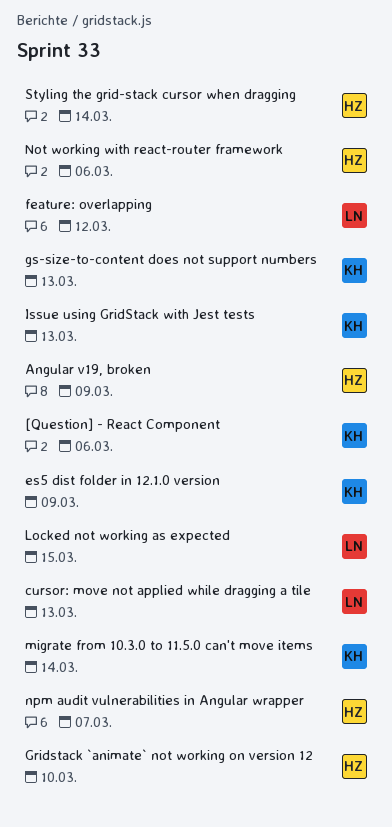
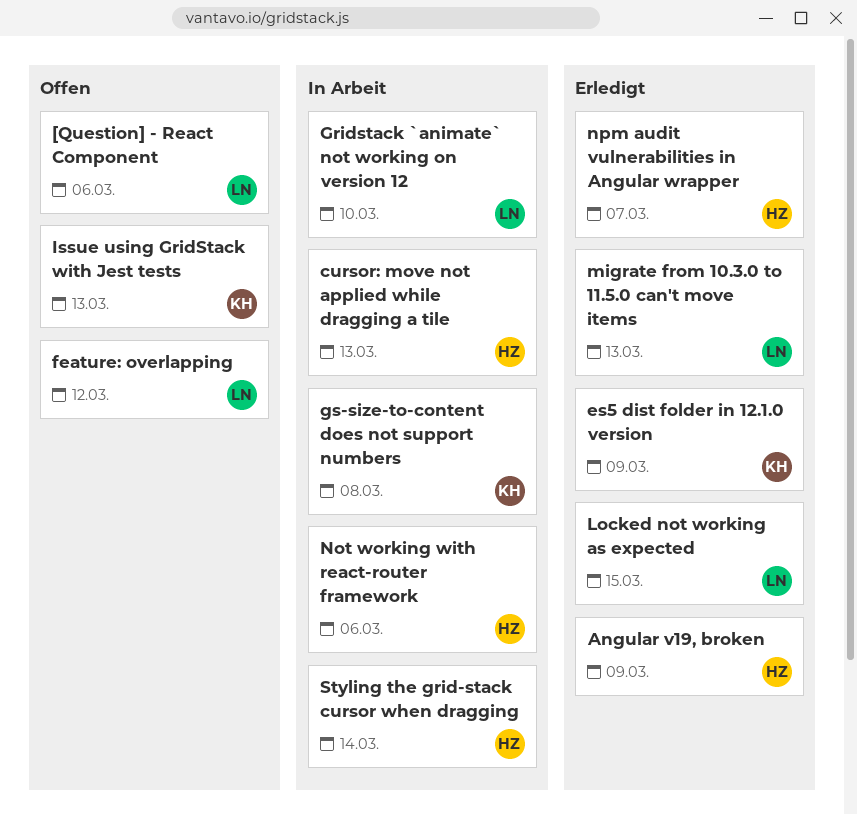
[Question] - React Component, owner: KH -> LN
cursor: move not applied while dragging a tile, owner: LN -> HZ
Gridstack `animate` not working on version 12, owner: HZ -> LN
gs-size-to-content does not support numbers, due: Mar 13 -> Mar 8
migrate from 10.3.0 to 11.5.0 can't move items, owner: KH -> LN
migrate from 10.3.0 to 11.5.0 can't move items, due: Mar 14 -> Mar 13

